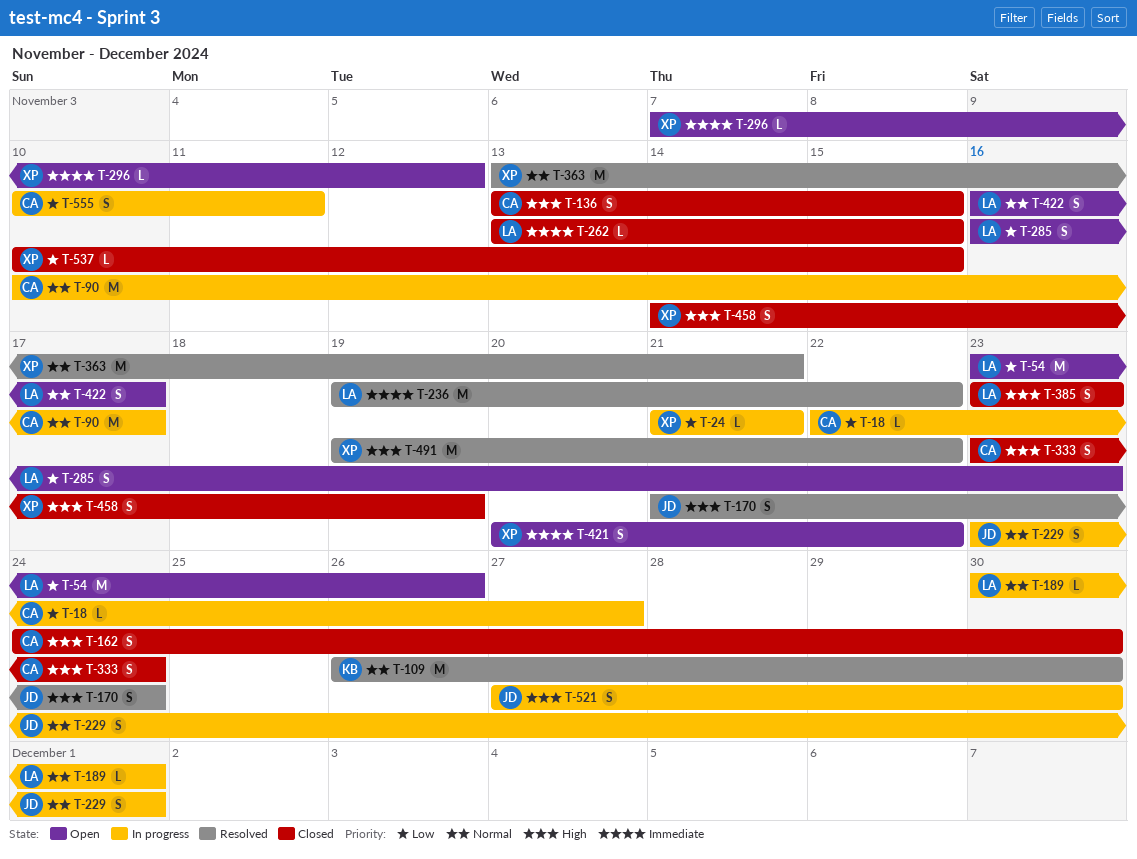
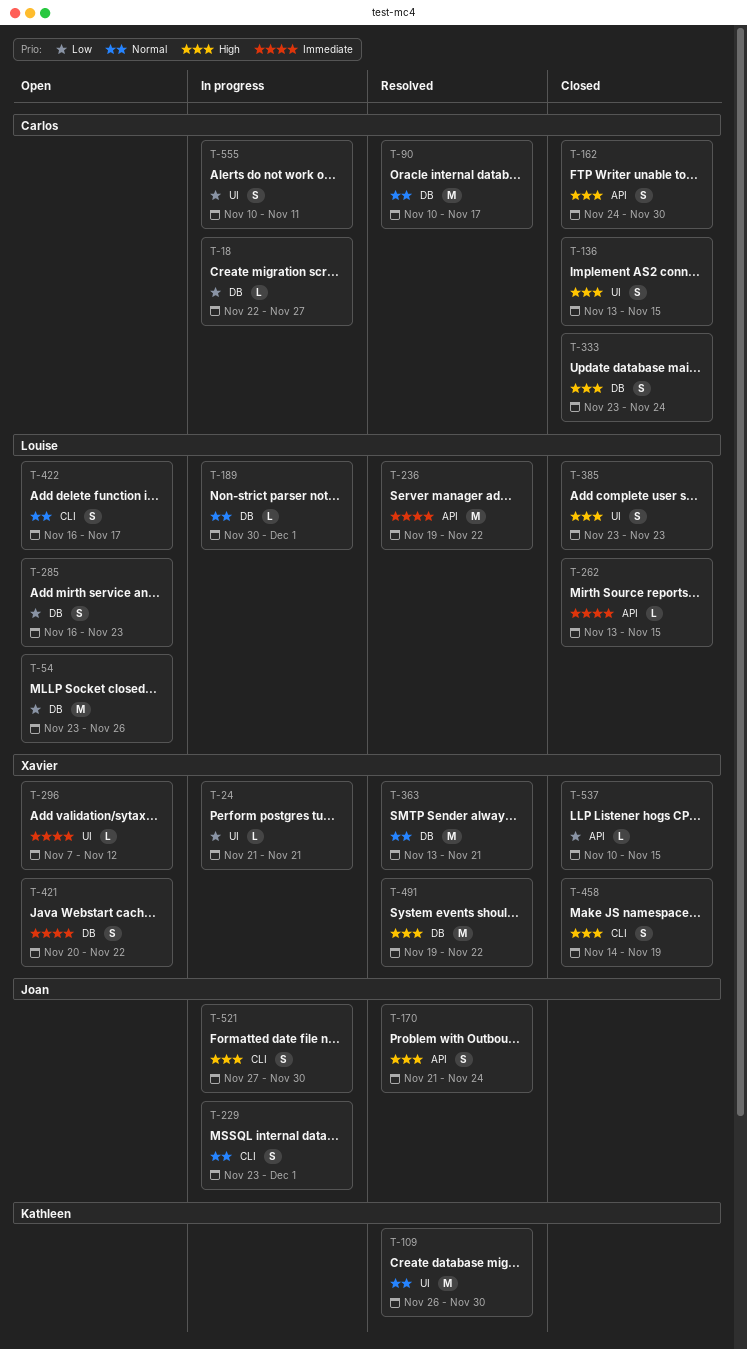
T-90, status: In progress -> Resolved

